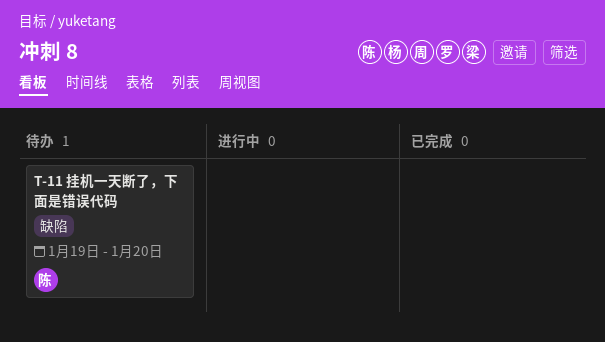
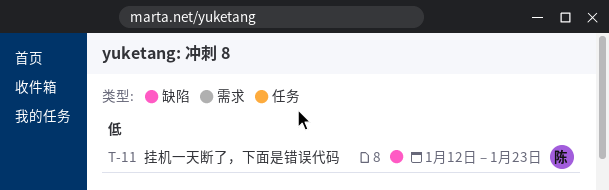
T-11, start: Jan 19 -> Jan 12
T-11, due: Jan 20 -> Jan 23

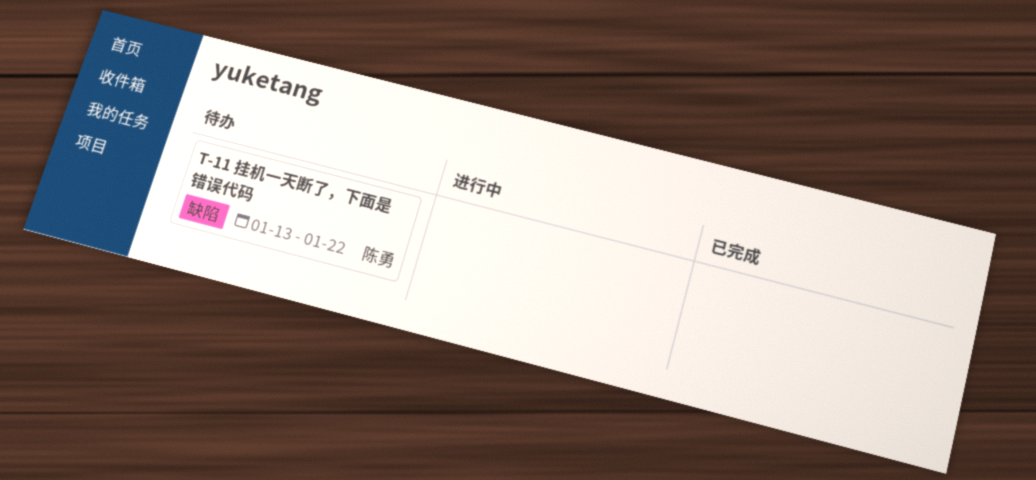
T-11, start: Jan 12 -> Jan 13
T-11, due: Jan 23 -> Jan 22

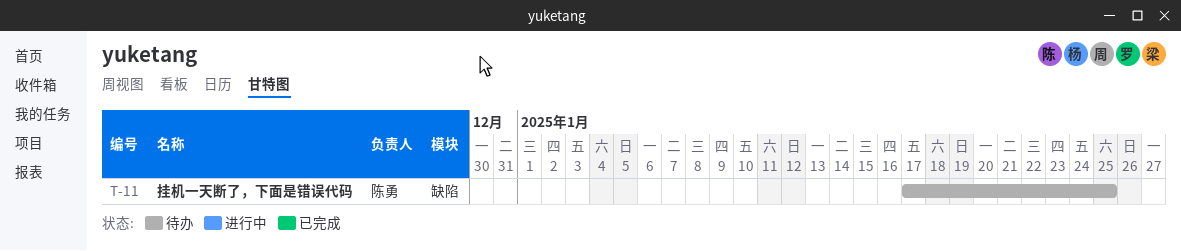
T-11, start: Jan 13 -> Jan 17
T-11, due: Jan 22 -> Jan 25

